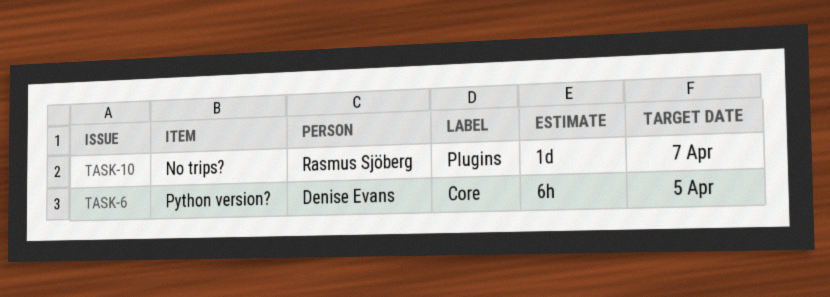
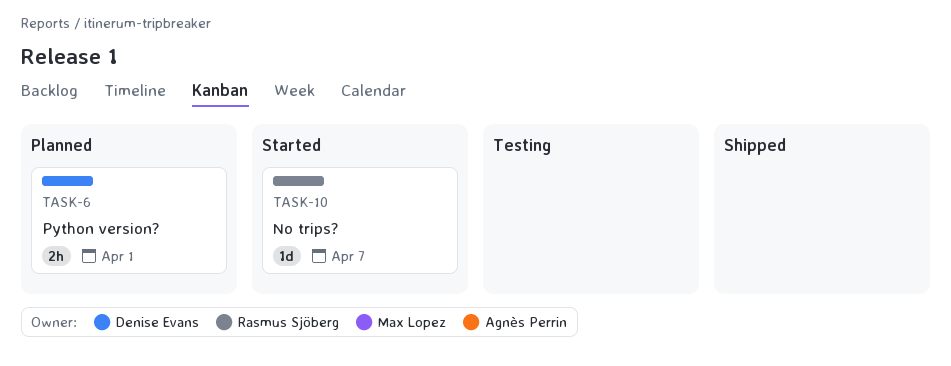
TASK-6, estimate: 6h -> 2h
TASK-6, due: Apr 5 -> Apr 1

